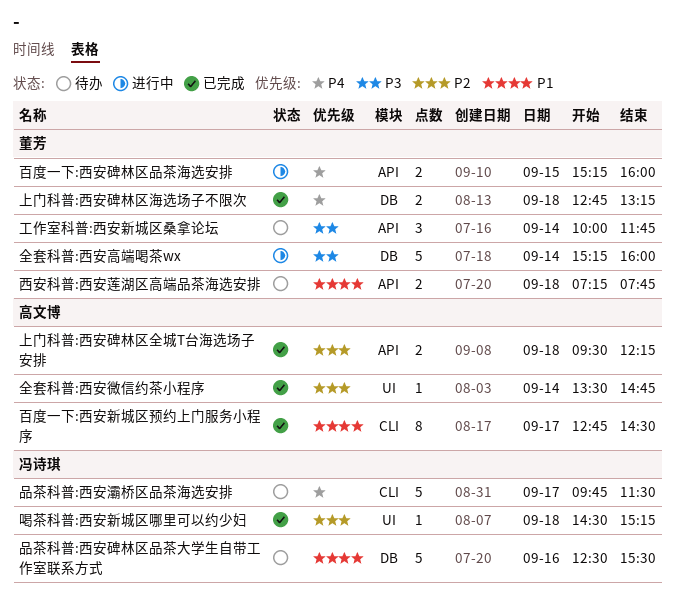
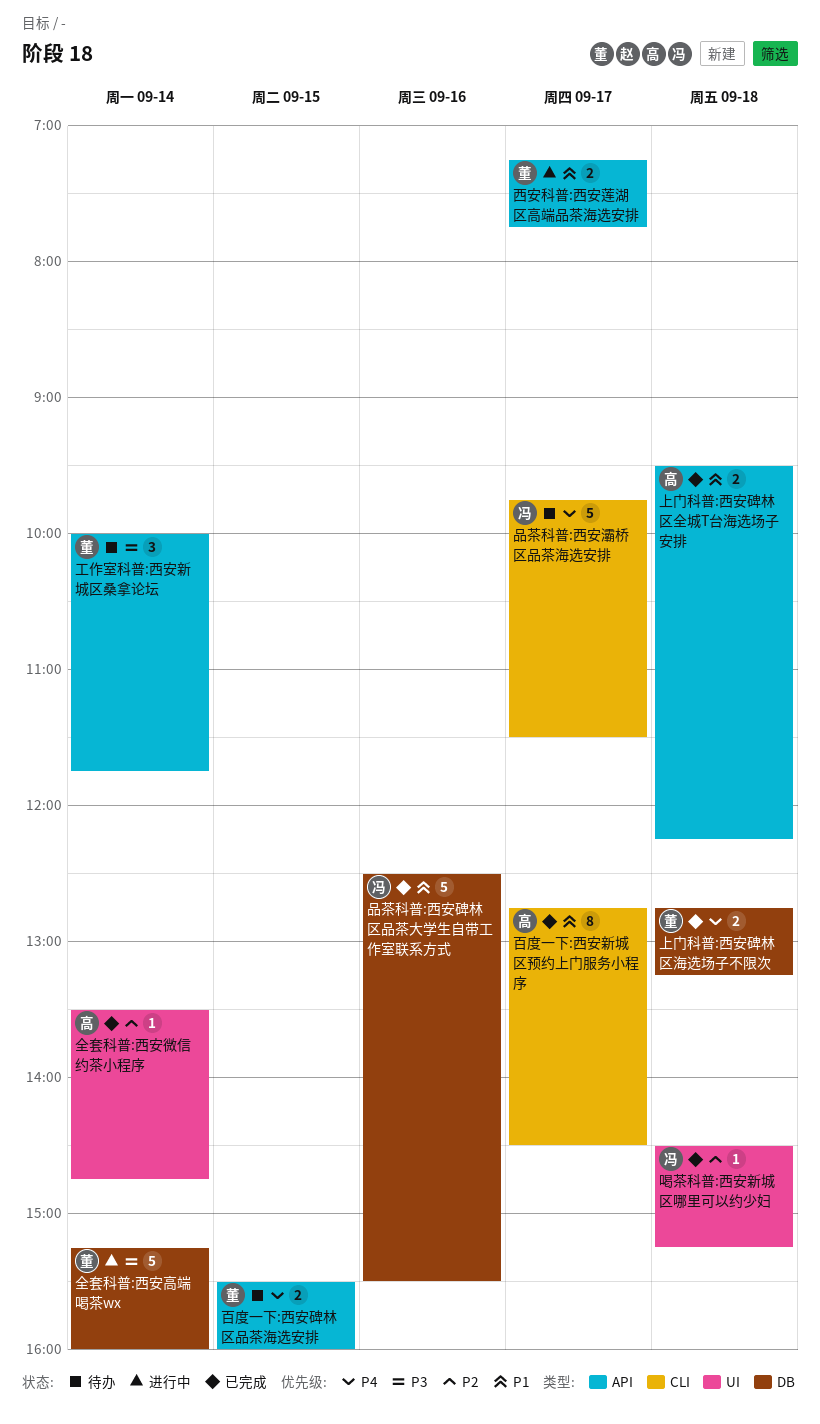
上门科普:西安碑林区全城T台海选场子安排, priority: P2 -> P1
品茶科普:西安碑林区品茶大学生自带工作室联系方式, status: 待办 -> 已完成
百度一下:西安碑林区品茶海选安排, status: 进行中 -> 待办
百度一下:西安碑林区品茶海选安排, begins: 15:15 -> 15:30
西安科普:西安莲湖区高端品茶海选安排, status: 待办 -> 进行中
西安科普:西安莲湖区高端品茶海选安排, day: Sep 18 -> Sep 17

